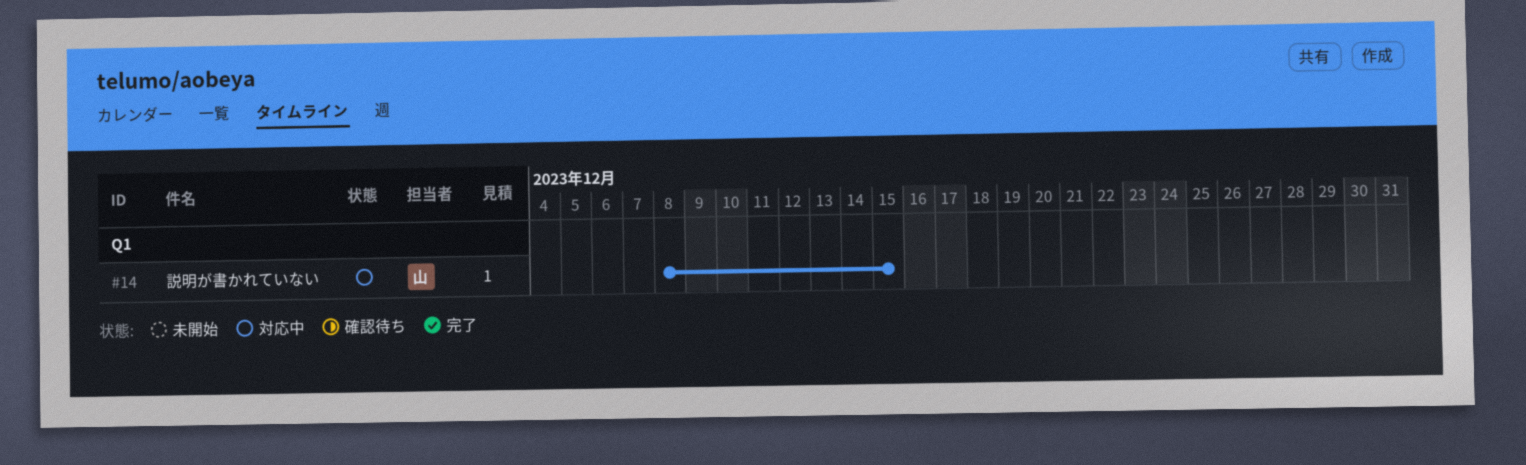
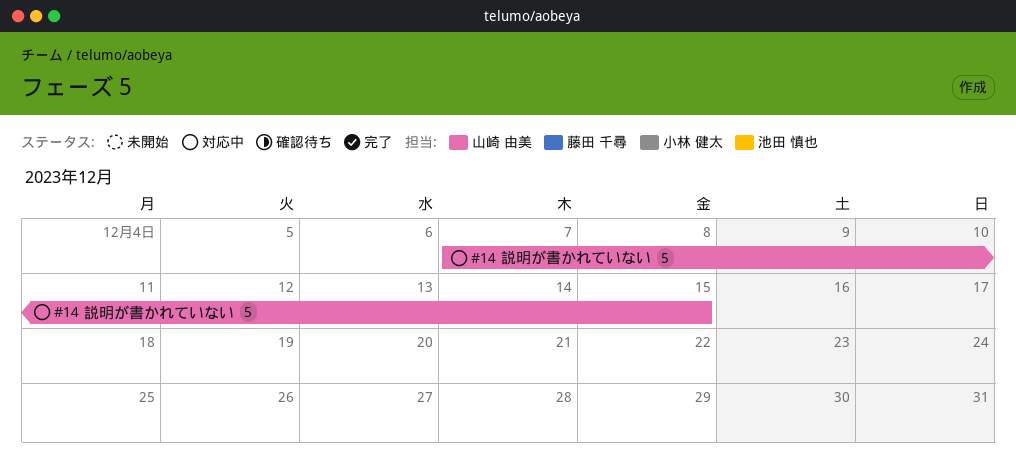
#14, estimate: 1 -> 5
#14, start: Dec 8 -> Dec 7

